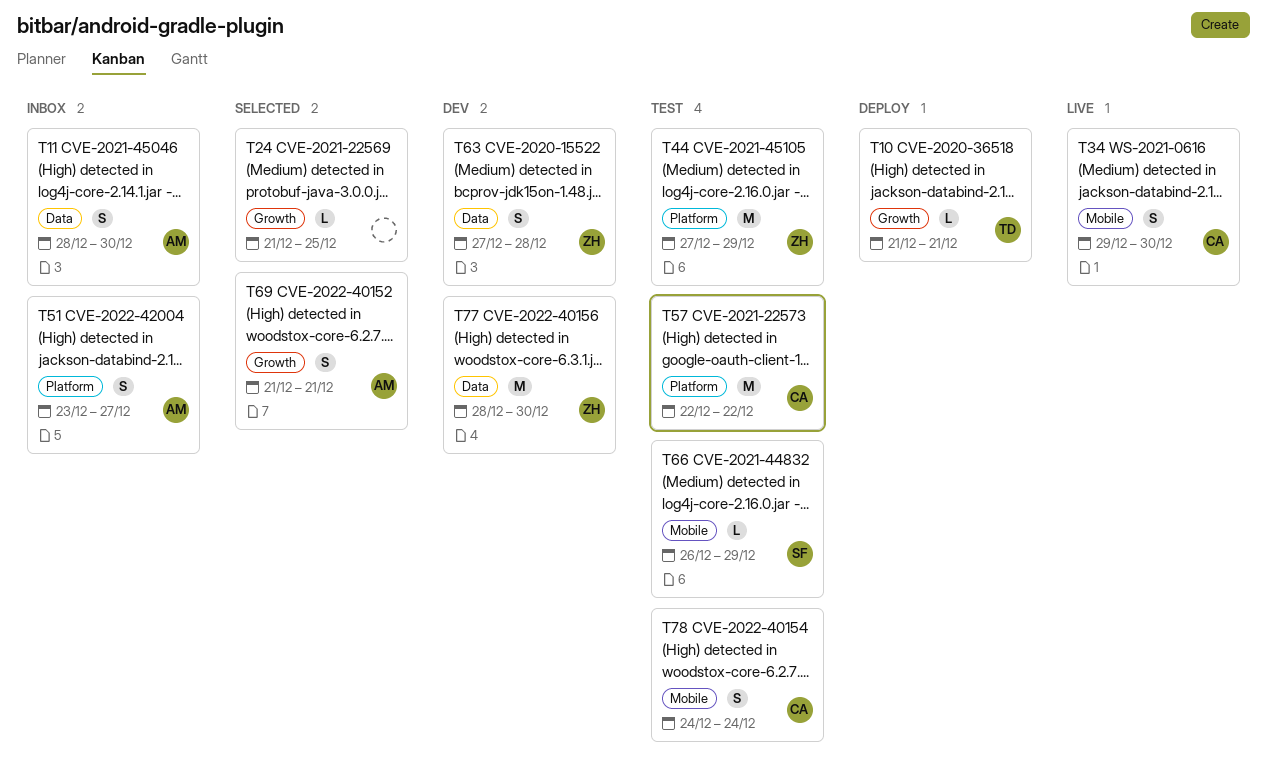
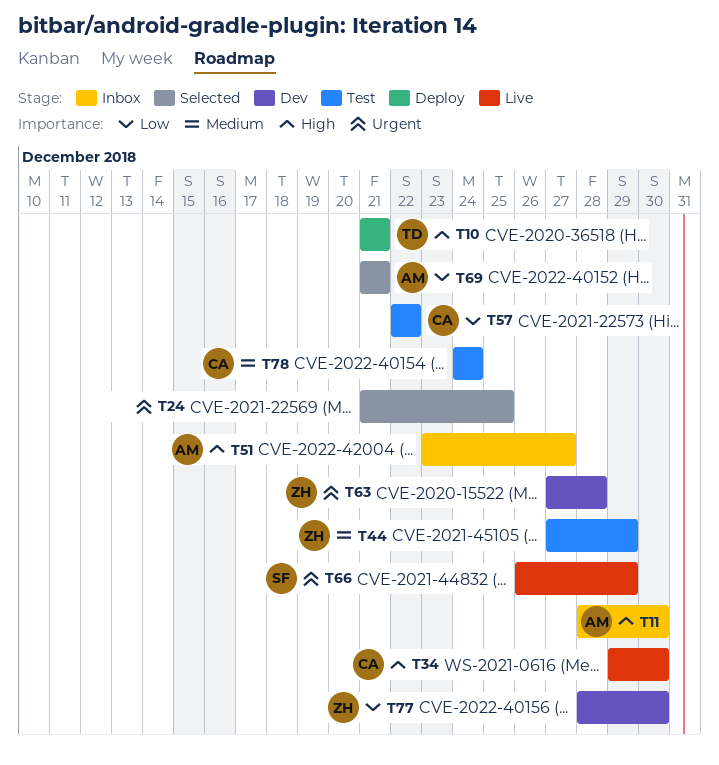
T66, status: Test -> Live

